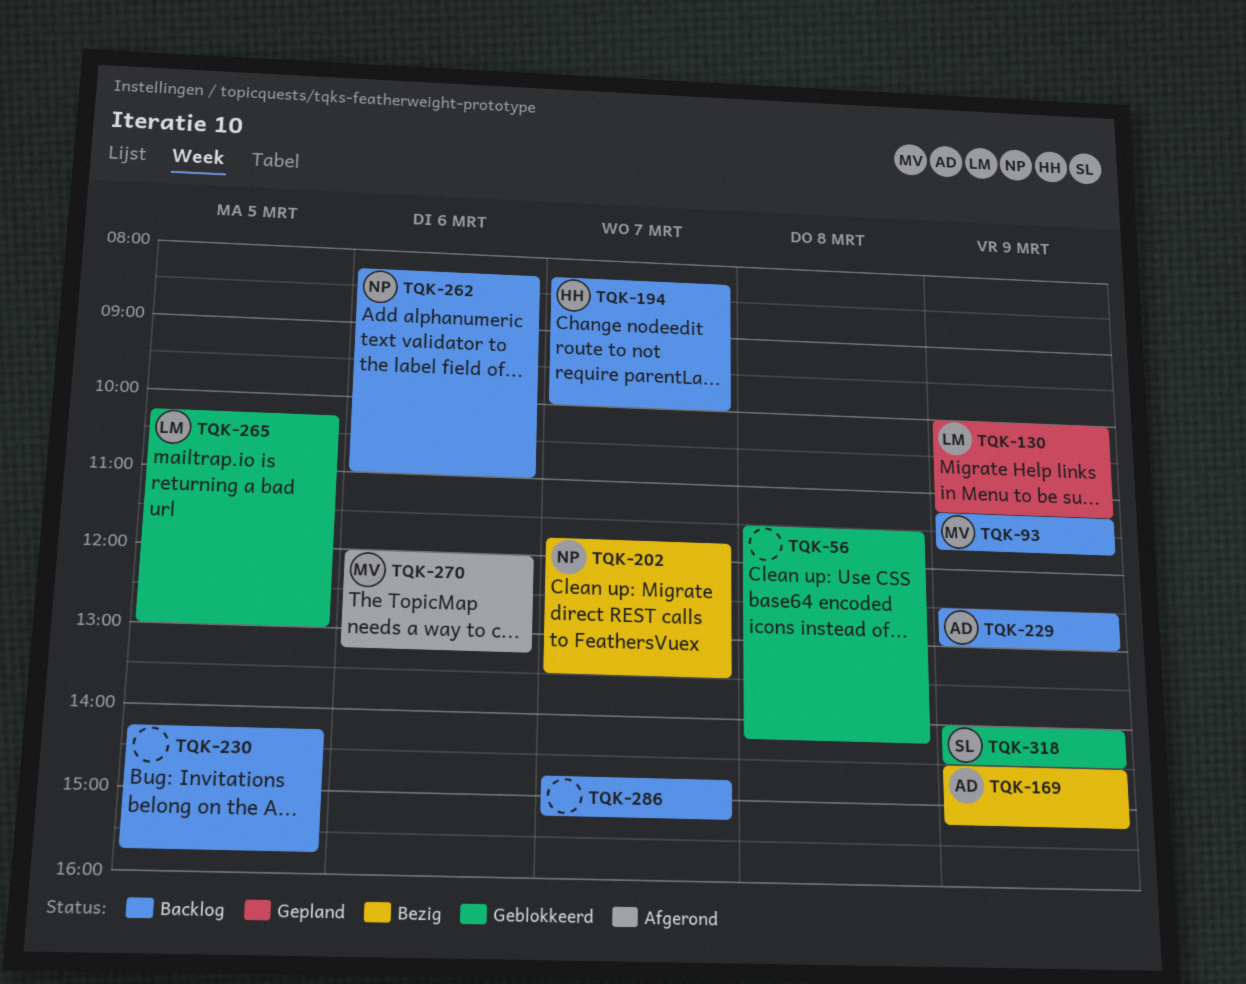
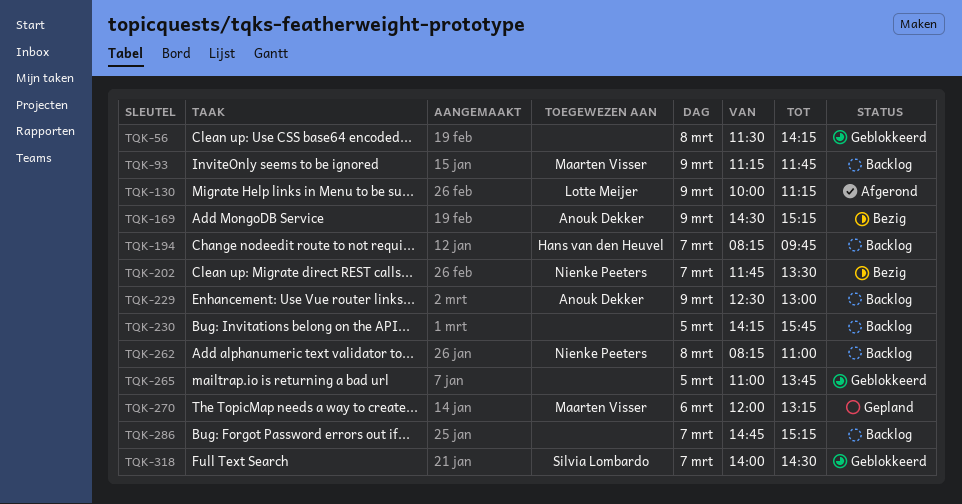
TQK-130, status: Gepland -> Afgerond
TQK-194, ends: 10:00 -> 09:45
TQK-262, day: Mar 6 -> Mar 8
TQK-265, owner: Lotte Meijer -> none
TQK-265, begins: 10:15 -> 11:00
TQK-265, ends: 13:00 -> 13:45
TQK-270, status: Afgerond -> Gepland
TQK-318, day: Mar 9 -> Mar 7

